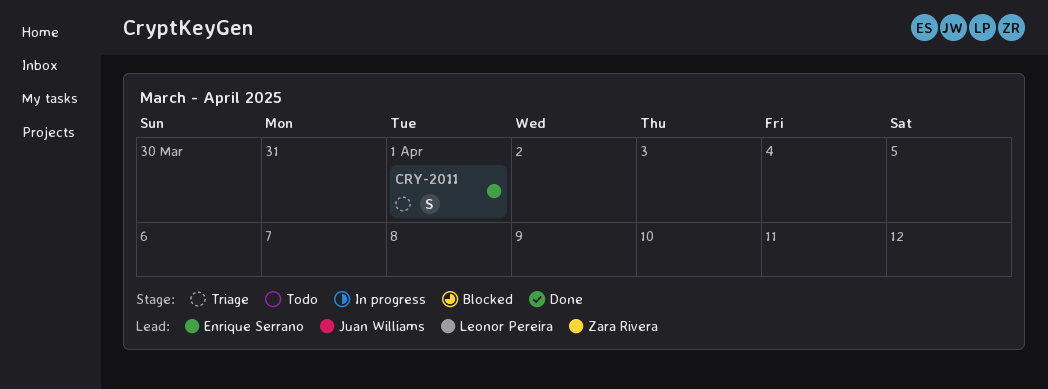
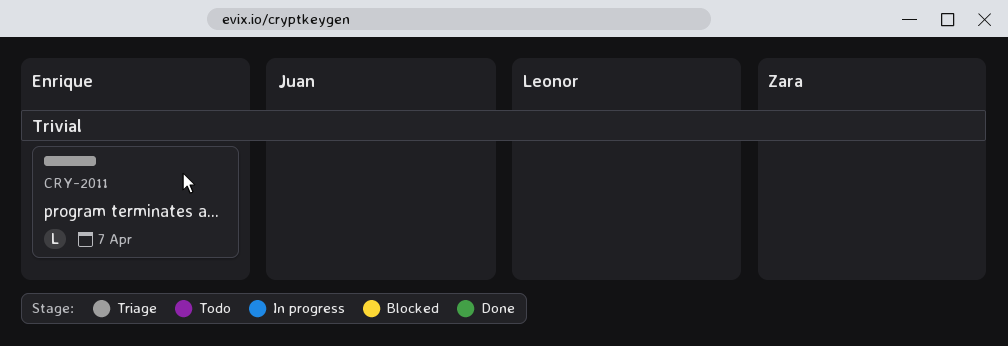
CRY-2011, estimate: S -> L
CRY-2011, due: Apr 1 -> Apr 7

